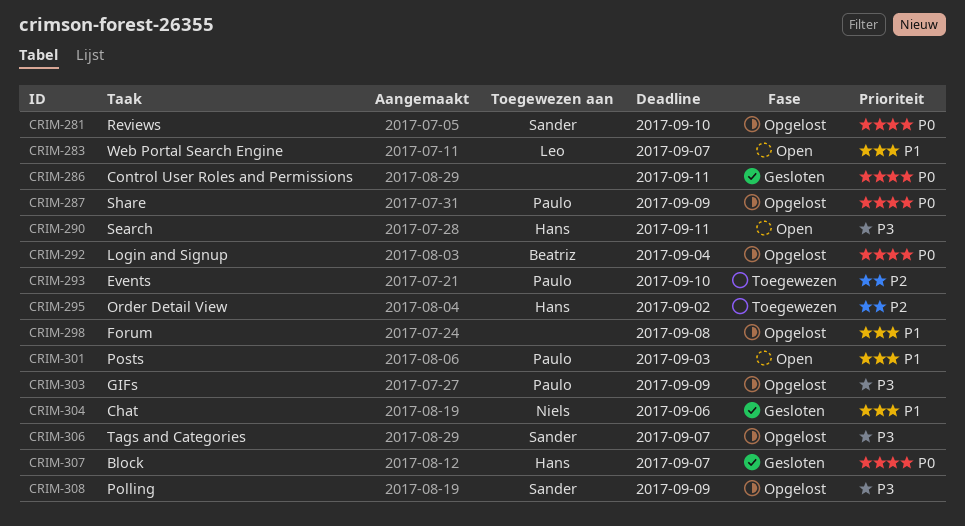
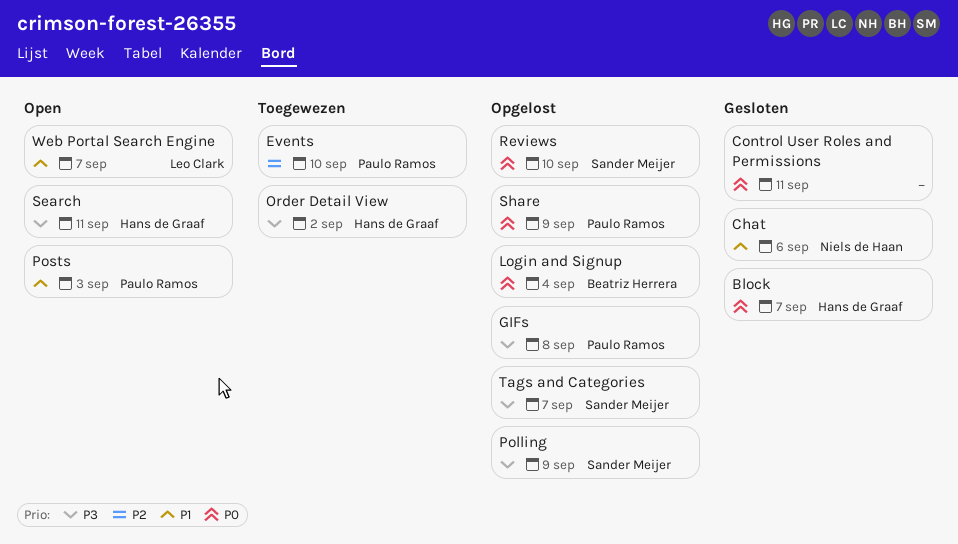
Forum: present -> none
GIFs, due: Sep 9 -> Sep 8
Order Detail View, priority: P2 -> P3

